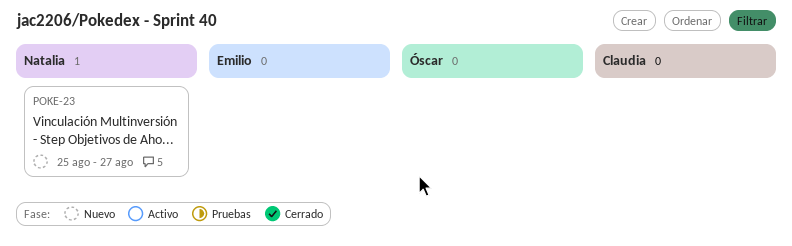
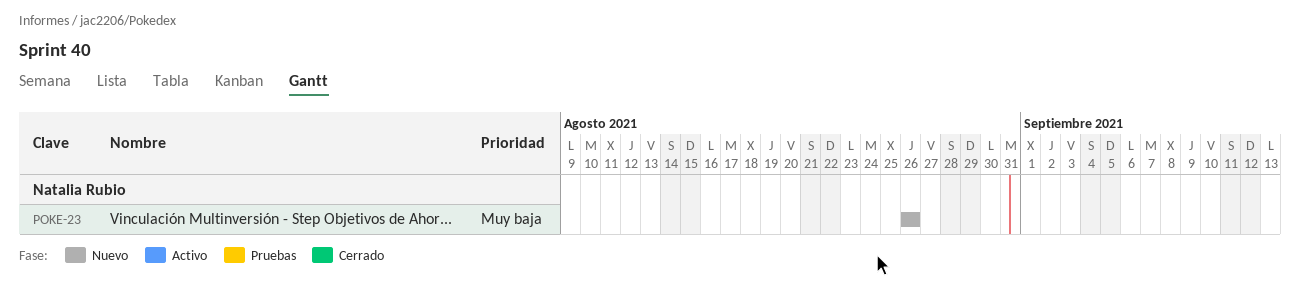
POKE-23, start: Aug 25 -> Aug 26
POKE-23, due: Aug 27 -> Aug 26

